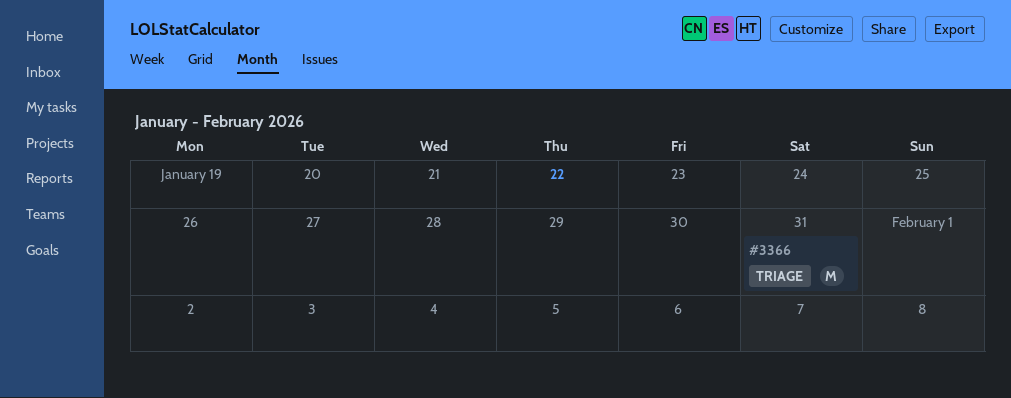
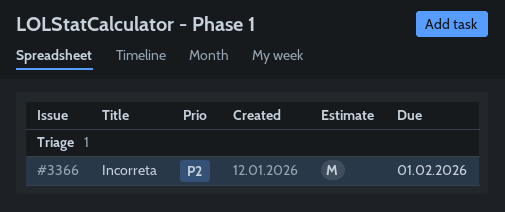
#3366, due: Jan 31 -> Feb 1

